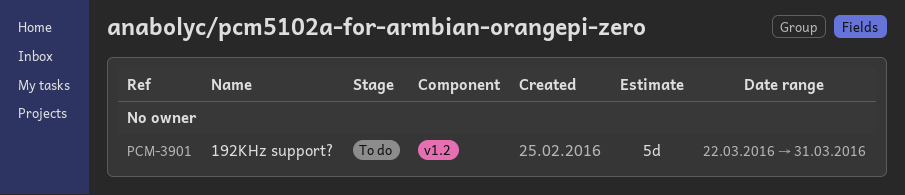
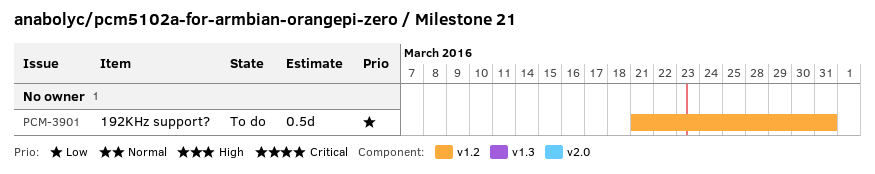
PCM-3901, estimate: 5d -> 0.5d
PCM-3901, start: Mar 22 -> Mar 21

